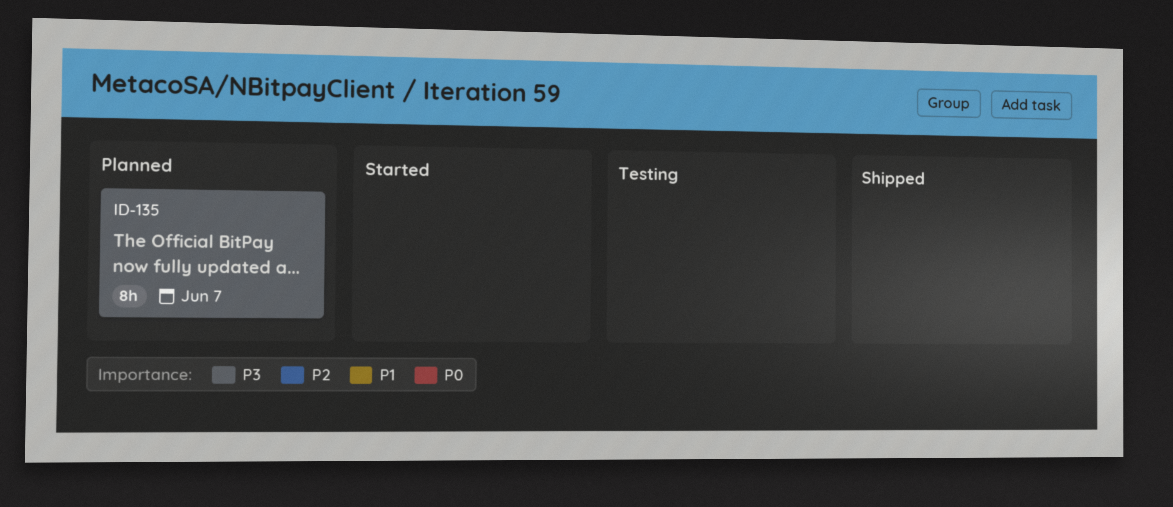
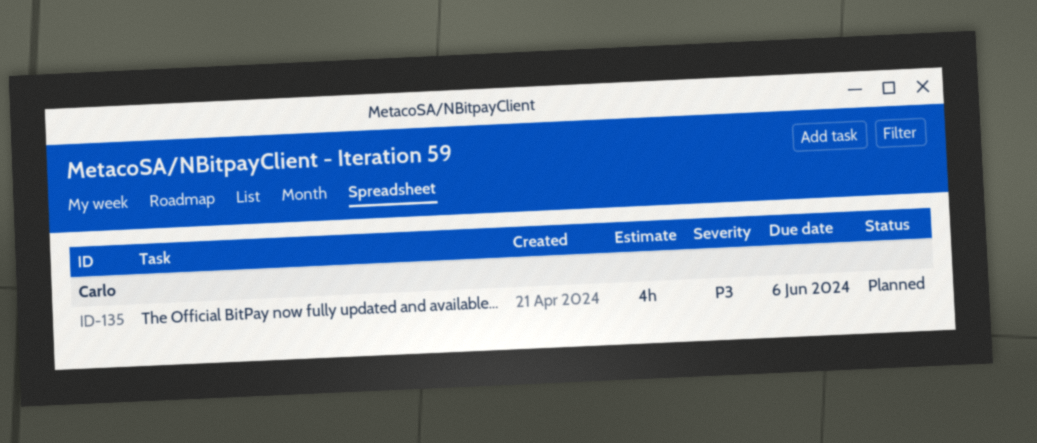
ID-135, estimate: 8h -> 4h
ID-135, due: Jun 7 -> Jun 6

